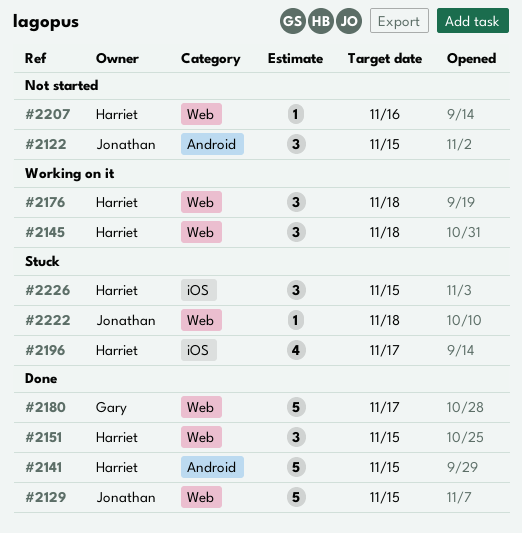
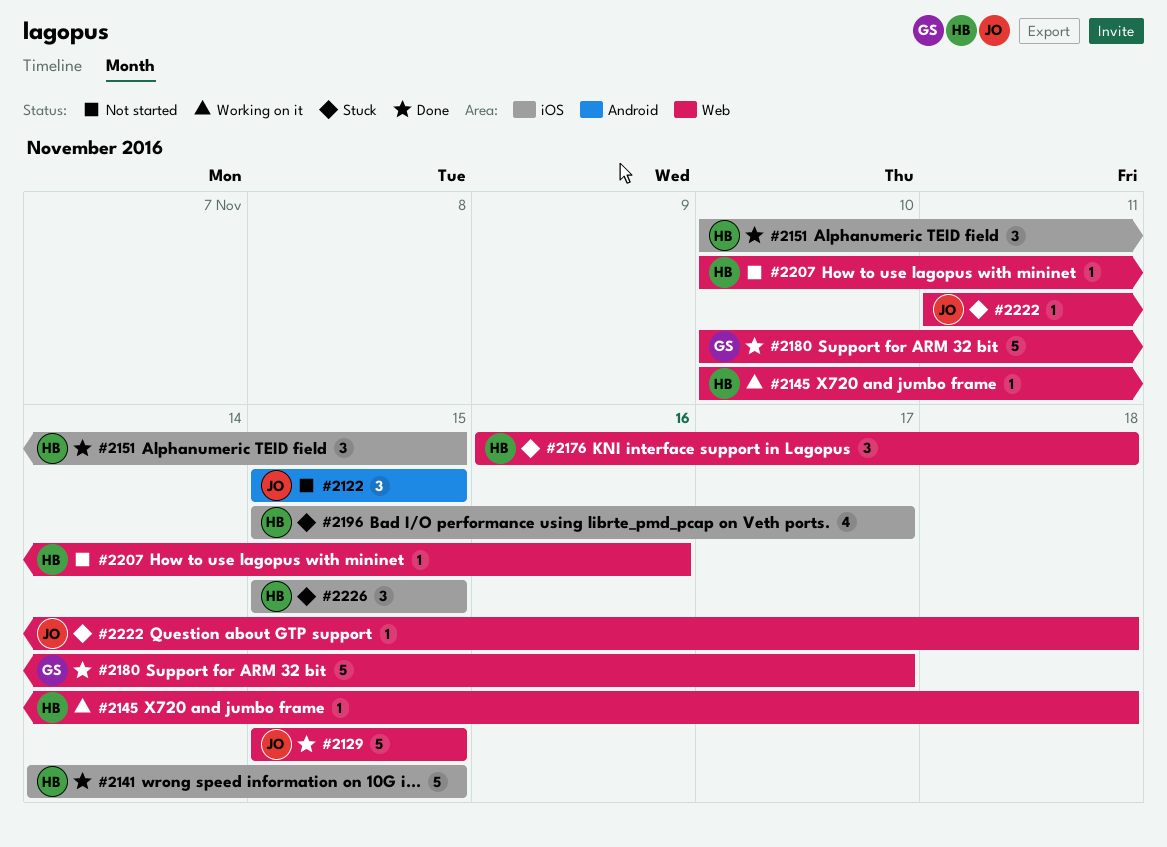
#2141, label: Android -> iOS
#2145, estimate: 3 -> 1
#2151, label: Web -> iOS
#2176, status: Working on it -> Stuck

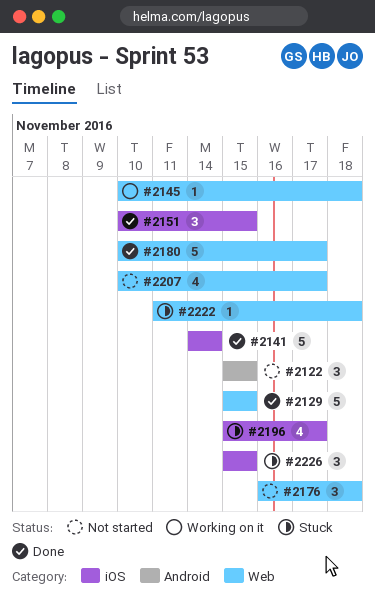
#2141, due: Nov 15 -> Nov 14
#2176, status: Stuck -> Not started
#2207, estimate: 1 -> 4
#2207, due: Nov 16 -> Nov 17

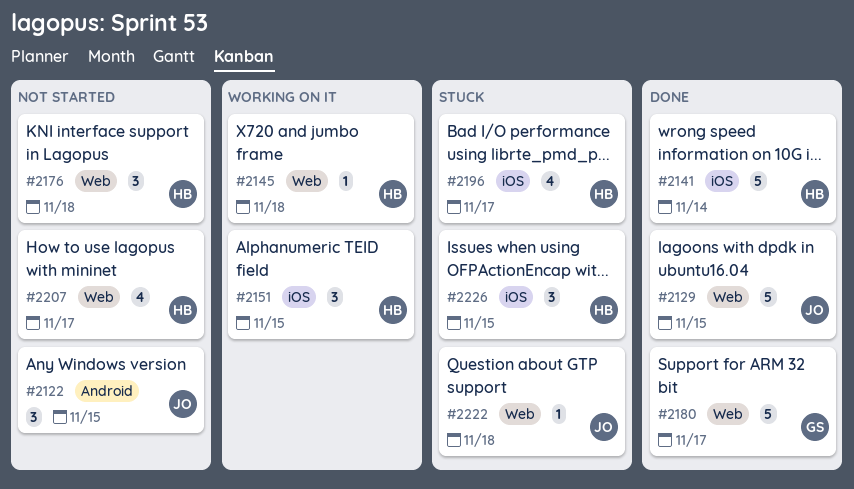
#2151, status: Done -> Working on it

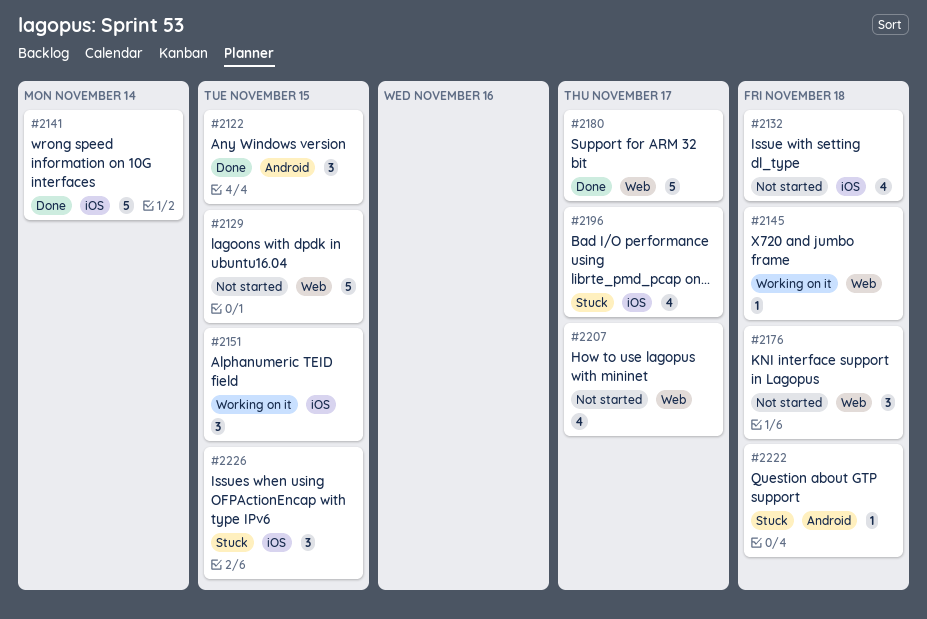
#2122, status: Not started -> Done
#2129, status: Done -> Not started
#2132: none -> present
#2222, label: Web -> Android

